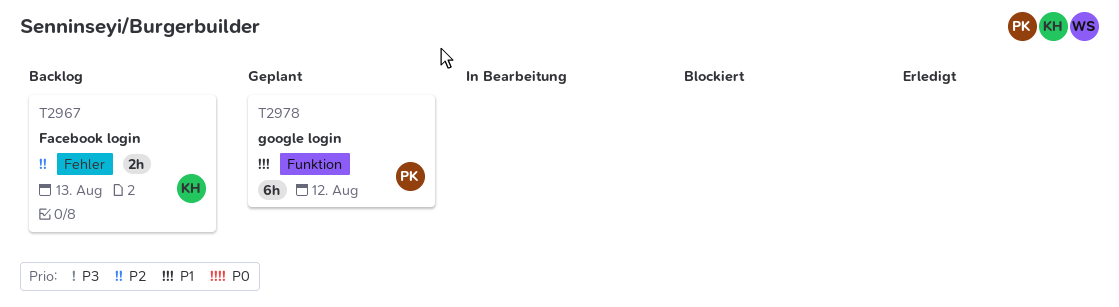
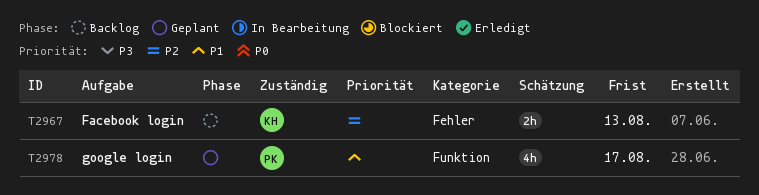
T2978, estimate: 6h -> 4h
T2978, due: Aug 12 -> Aug 17

